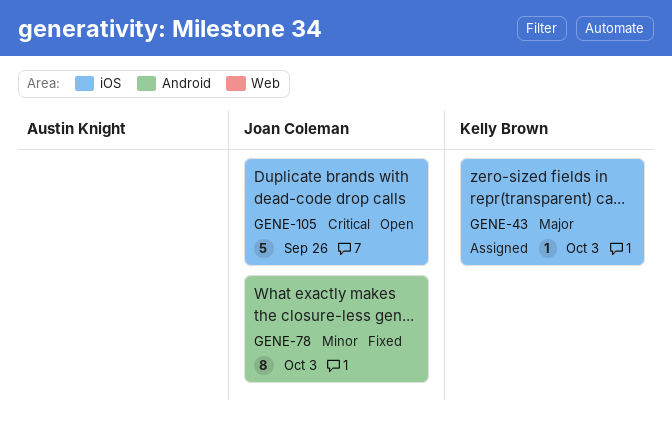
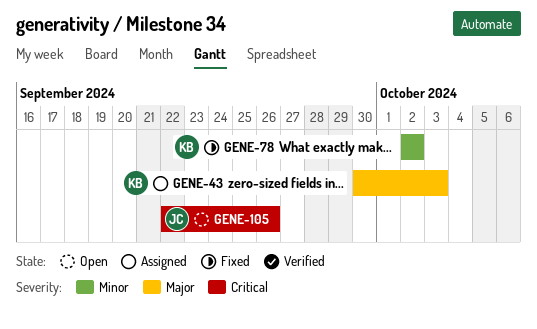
GENE-78, owner: Joan Coleman -> Kelly Brown
GENE-78, due: Oct 3 -> Oct 2

